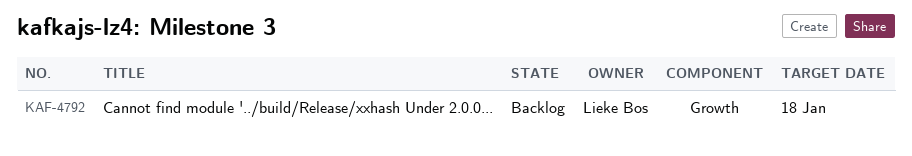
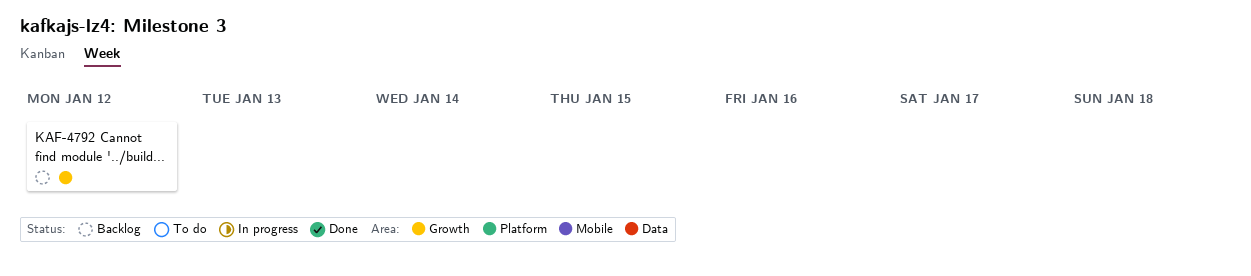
KAF-4792, due: Jan 18 -> Jan 12

